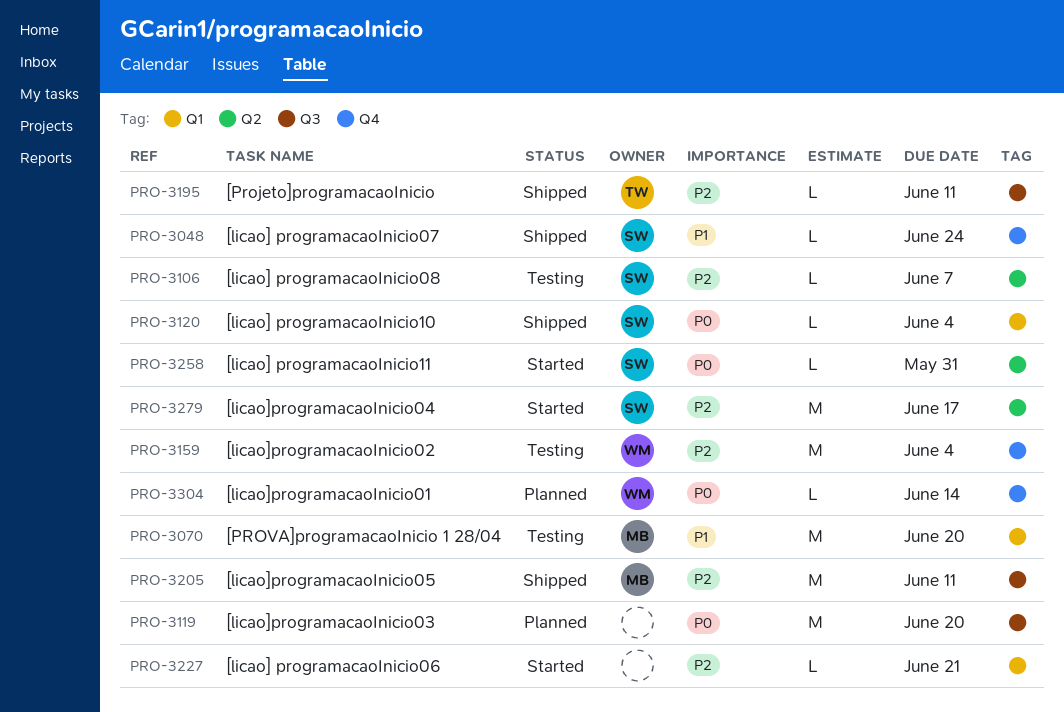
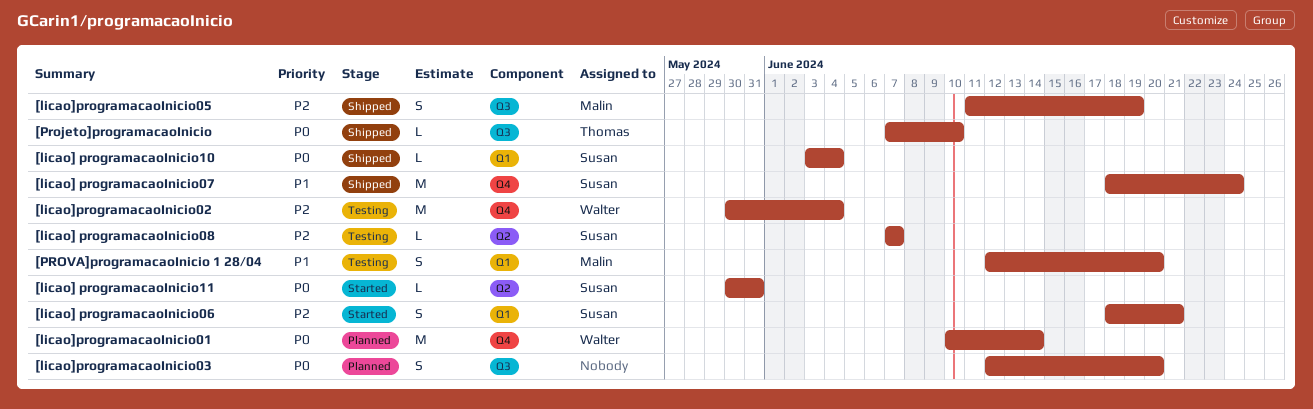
[licao] programacaoInicio06, owner: none -> Susan
[licao] programacaoInicio06, estimate: L -> S
[licao] programacaoInicio07, estimate: L -> M
[licao]programacaoInicio01, estimate: L -> M
[licao]programacaoInicio03, estimate: M -> S
[licao]programacaoInicio04: present -> none
[licao]programacaoInicio05, estimate: M -> S
[licao]programacaoInicio05, due: Jun 11 -> Jun 19
[Projeto]programacaoInicio, priority: P2 -> P0
[Projeto]programacaoInicio, due: Jun 11 -> Jun 10
[PROVA]programacaoInicio 1 28/04, estimate: M -> S

